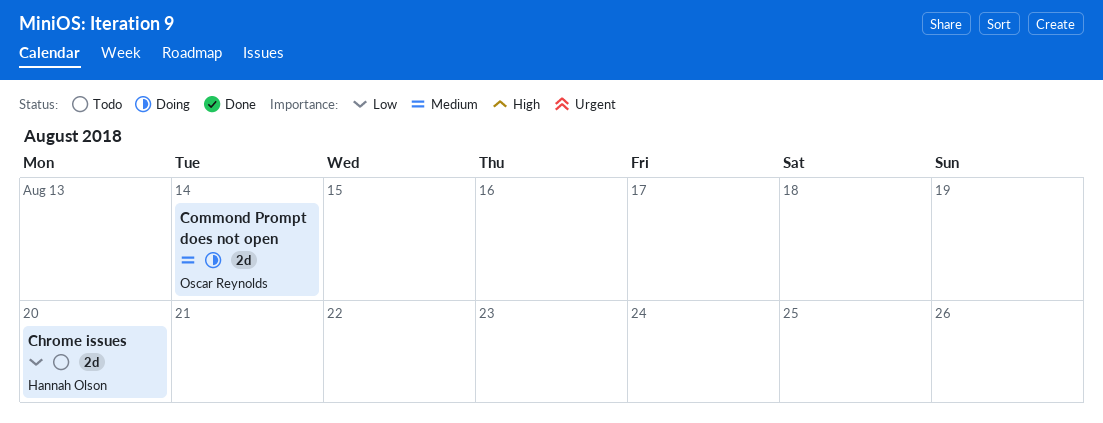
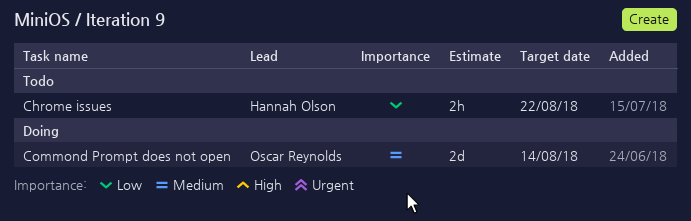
Chrome issues, estimate: 2d -> 2h
Chrome issues, due: Aug 20 -> Aug 22

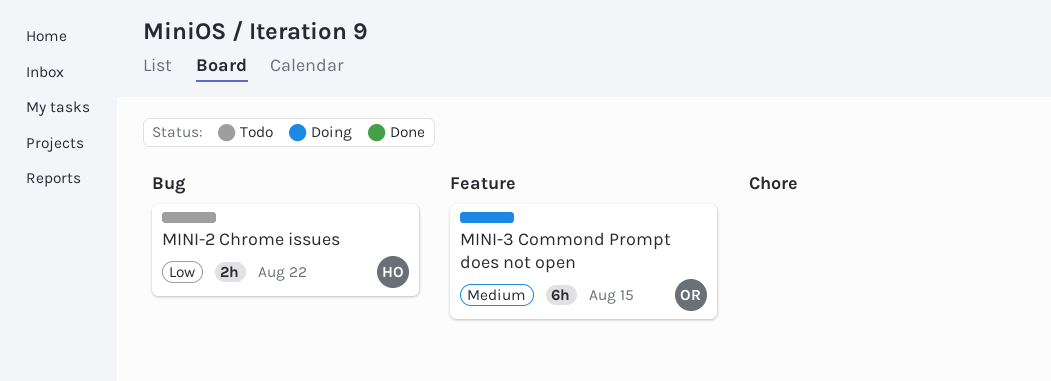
Commond Prompt does not open, estimate: 2d -> 6h
Commond Prompt does not open, due: Aug 14 -> Aug 15

